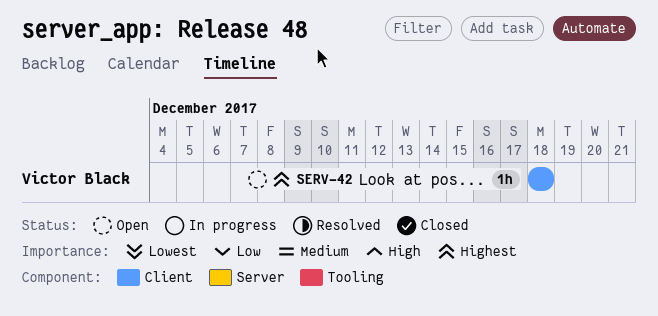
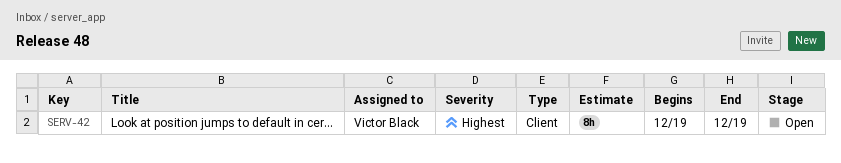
SERV-42, estimate: 1h -> 8h
SERV-42, start: Dec 18 -> Dec 19
SERV-42, due: Dec 18 -> Dec 19

